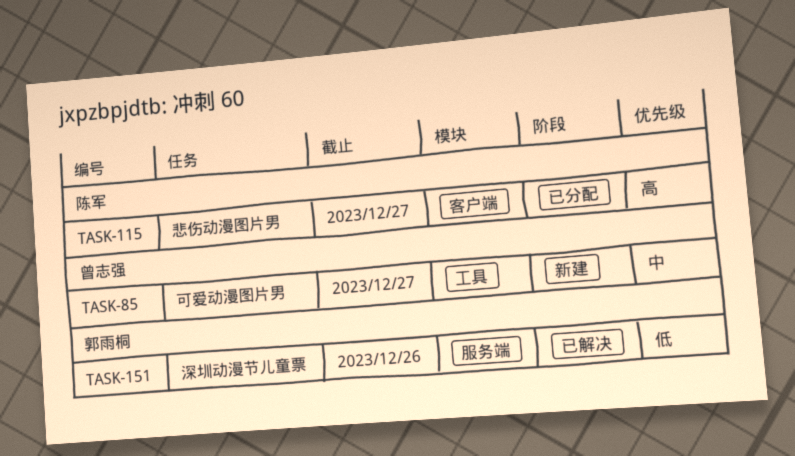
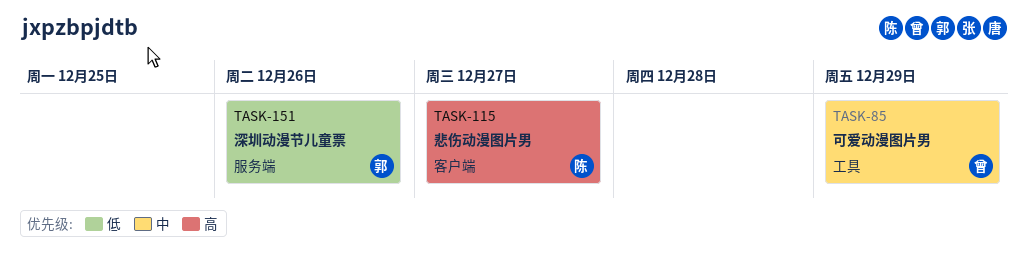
TASK-85, due: Dec 27 -> Dec 29

